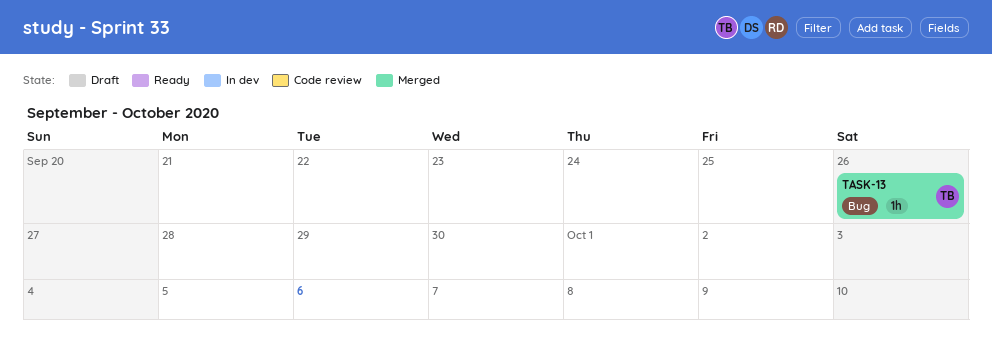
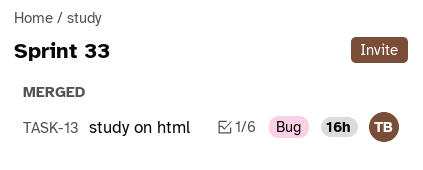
TASK-13, estimate: 1h -> 16h

